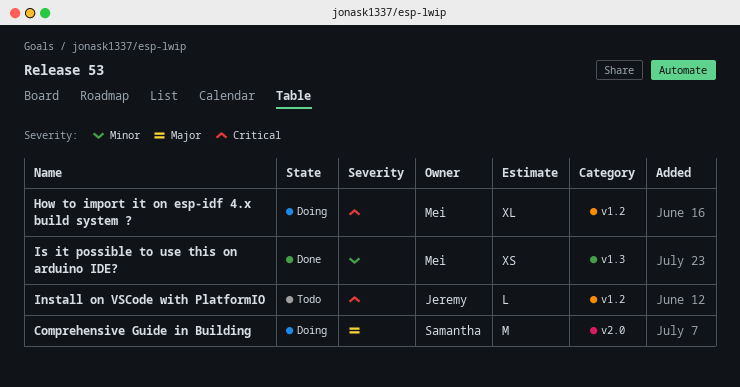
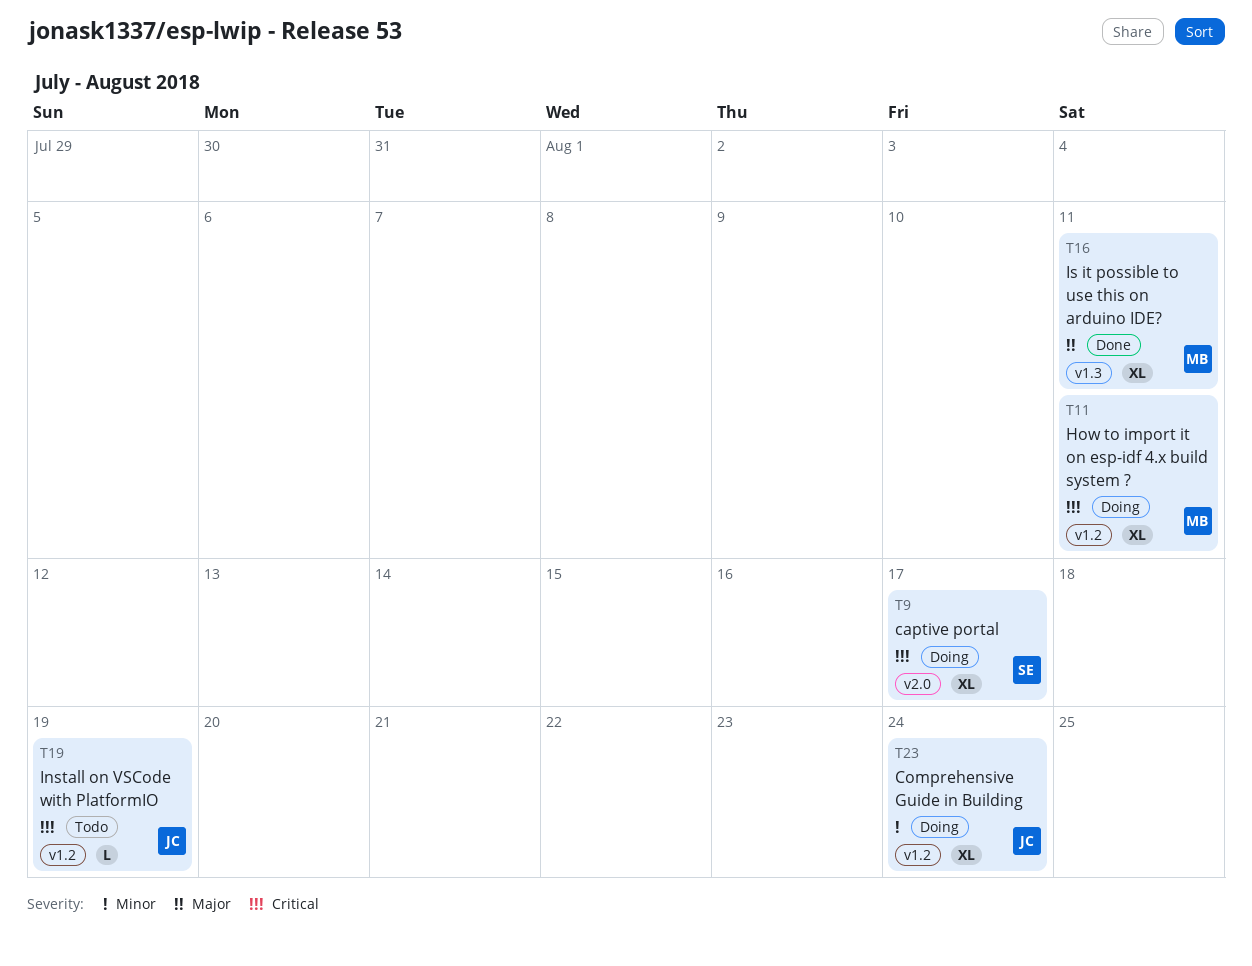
captive portal: none -> present
Comprehensive Guide in Building, owner: Samantha -> Jeremy
Comprehensive Guide in Building, priority: Major -> Minor
Comprehensive Guide in Building, label: v2.0 -> v1.2
Comprehensive Guide in Building, estimate: M -> XL
Is it possible to use this on arduino IDE?, priority: Minor -> Major
Is it possible to use this on arduino IDE?, estimate: XS -> XL

